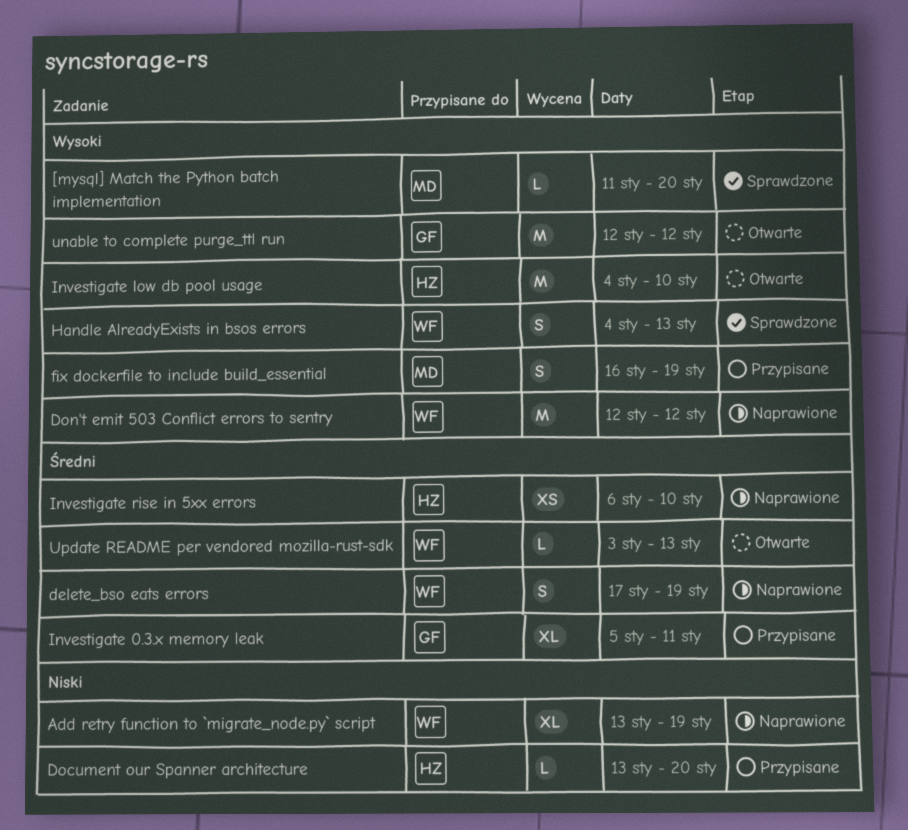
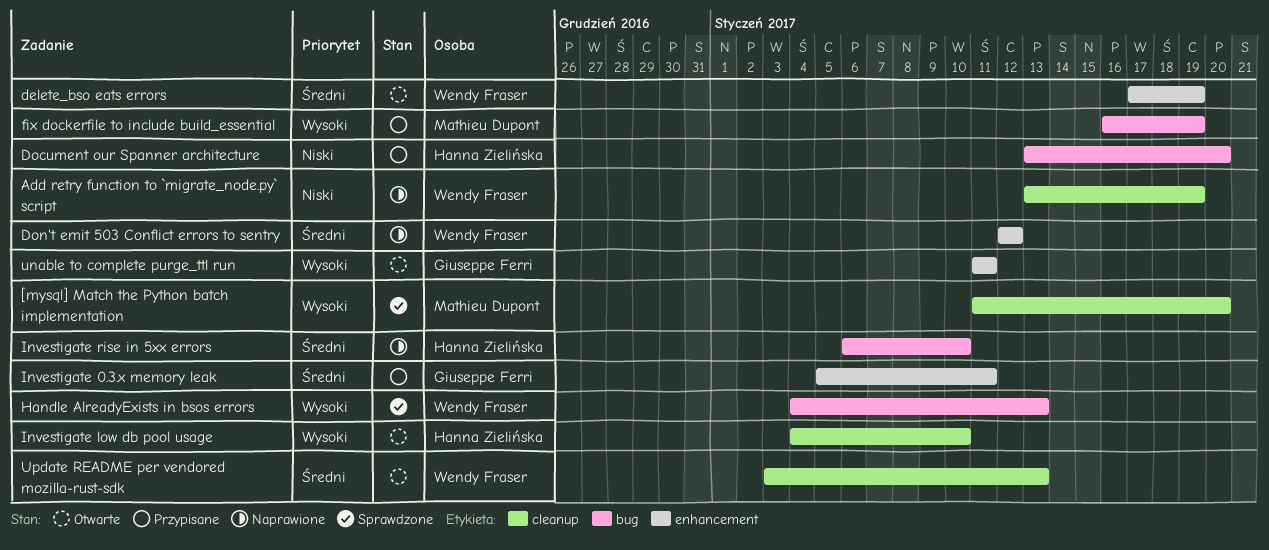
delete_bso eats errors, status: Naprawione -> Otwarte
Don't emit 503 Conflict errors to sentry, priority: Wysoki -> Średni
unable to complete purge_ttl run, start: Jan 12 -> Jan 11
unable to complete purge_ttl run, due: Jan 12 -> Jan 11

